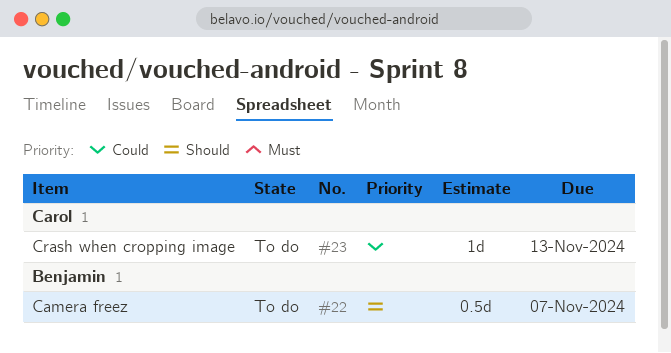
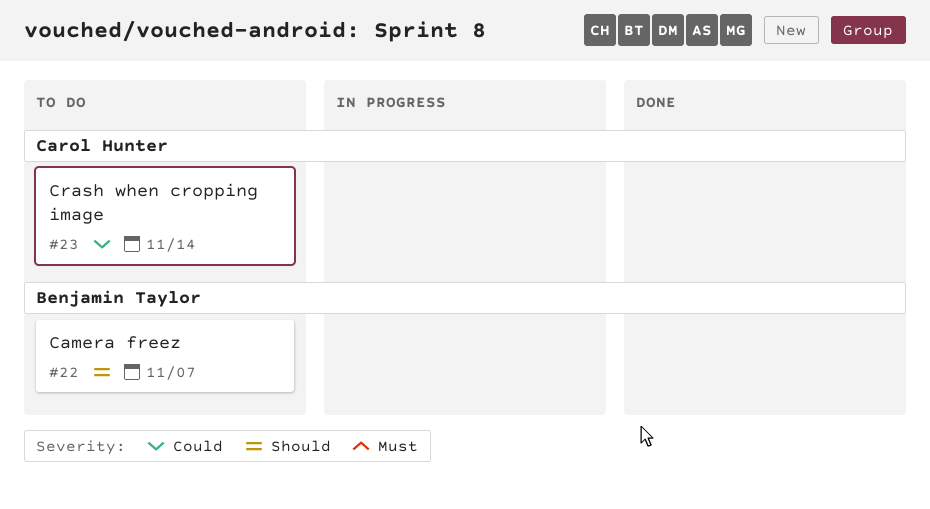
#23, due: Nov 13 -> Nov 14

